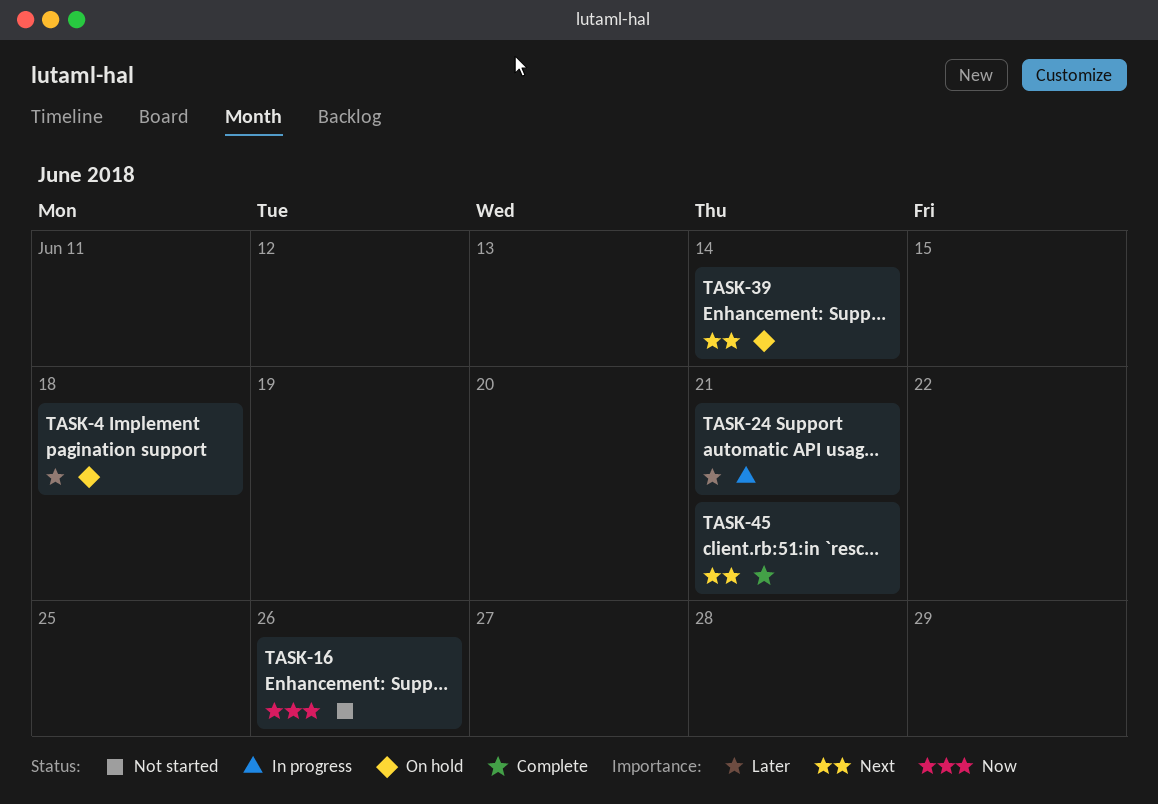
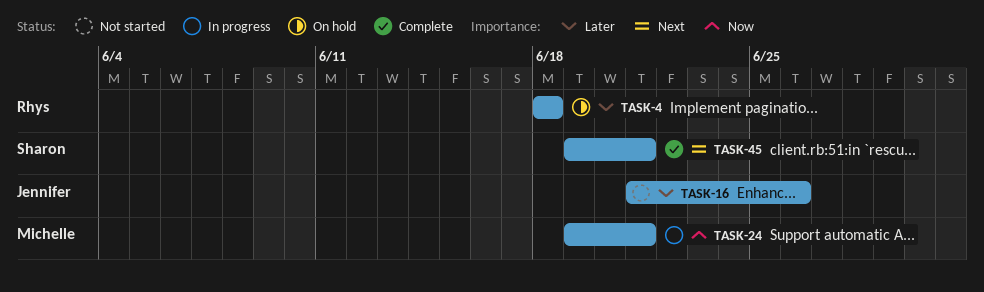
TASK-16, priority: Now -> Later
TASK-24, priority: Later -> Now
TASK-39: present -> none

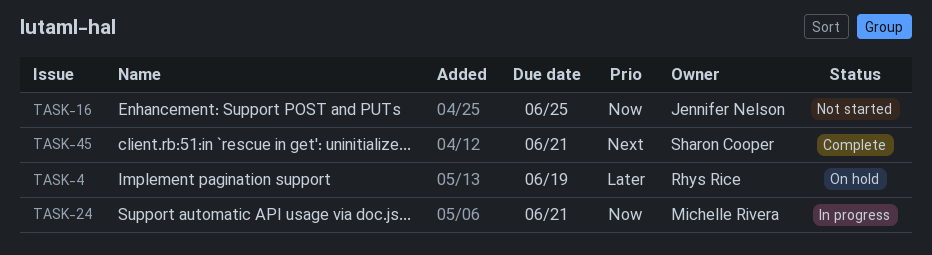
TASK-4, due: Jun 18 -> Jun 19
TASK-16, priority: Later -> Now
TASK-16, due: Jun 26 -> Jun 25

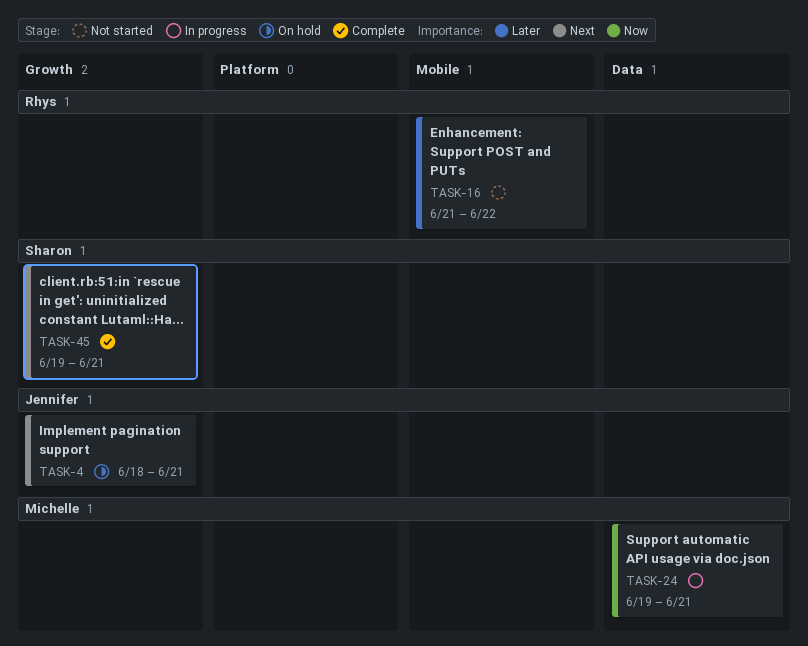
TASK-4, owner: Rhys Rice -> Jennifer Nelson
TASK-4, priority: Later -> Next
TASK-4, due: Jun 19 -> Jun 21
TASK-16, owner: Jennifer Nelson -> Rhys Rice
TASK-16, priority: Now -> Later
TASK-16, due: Jun 25 -> Jun 22

